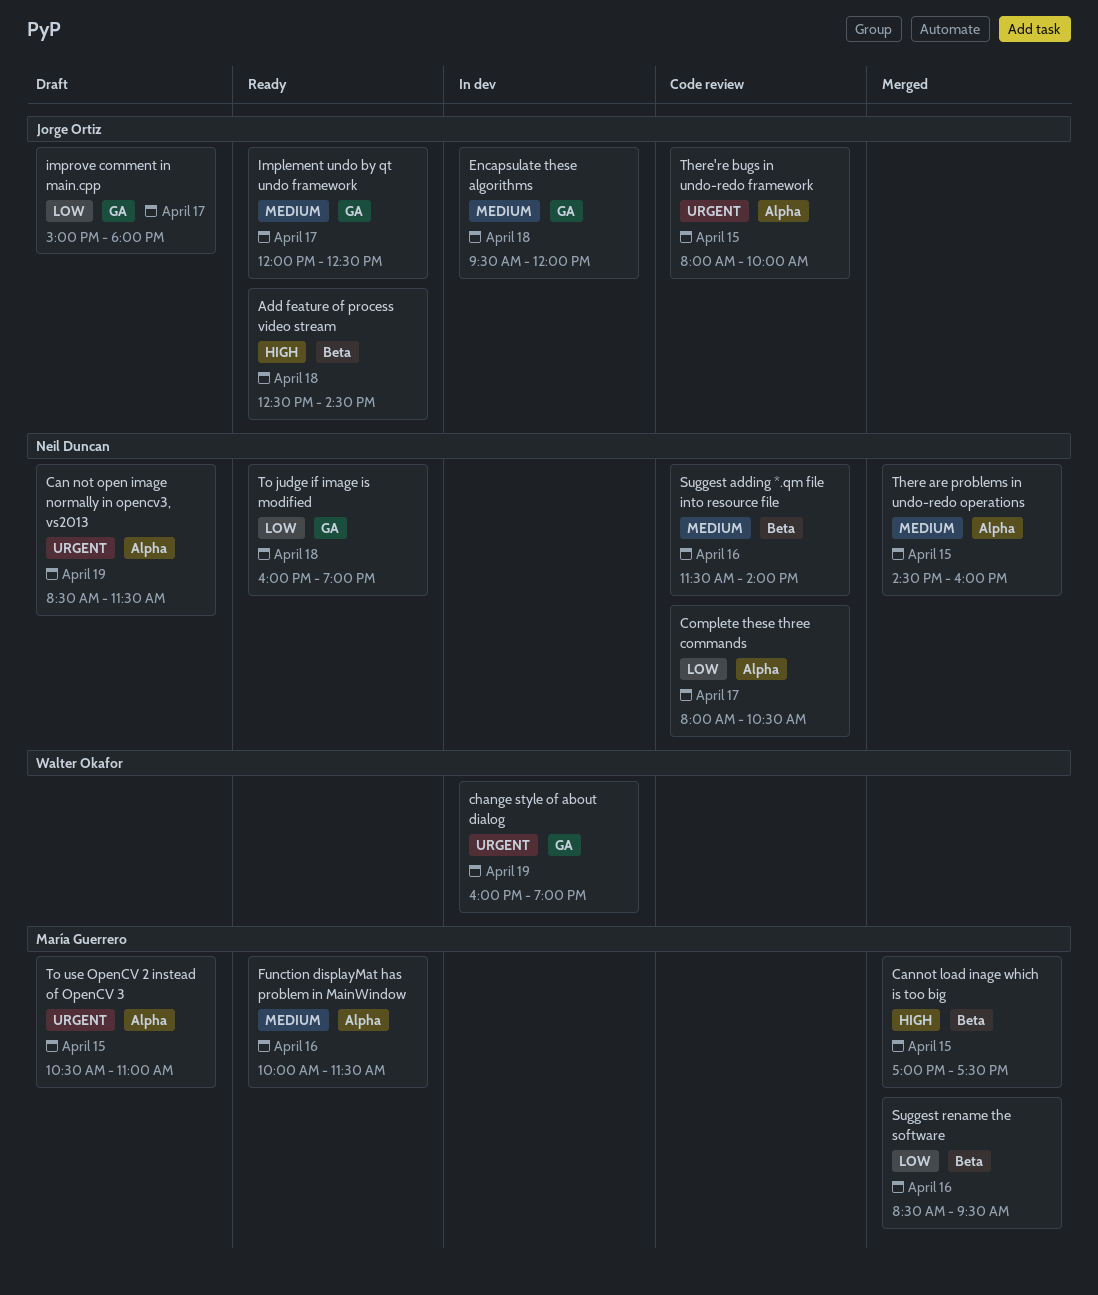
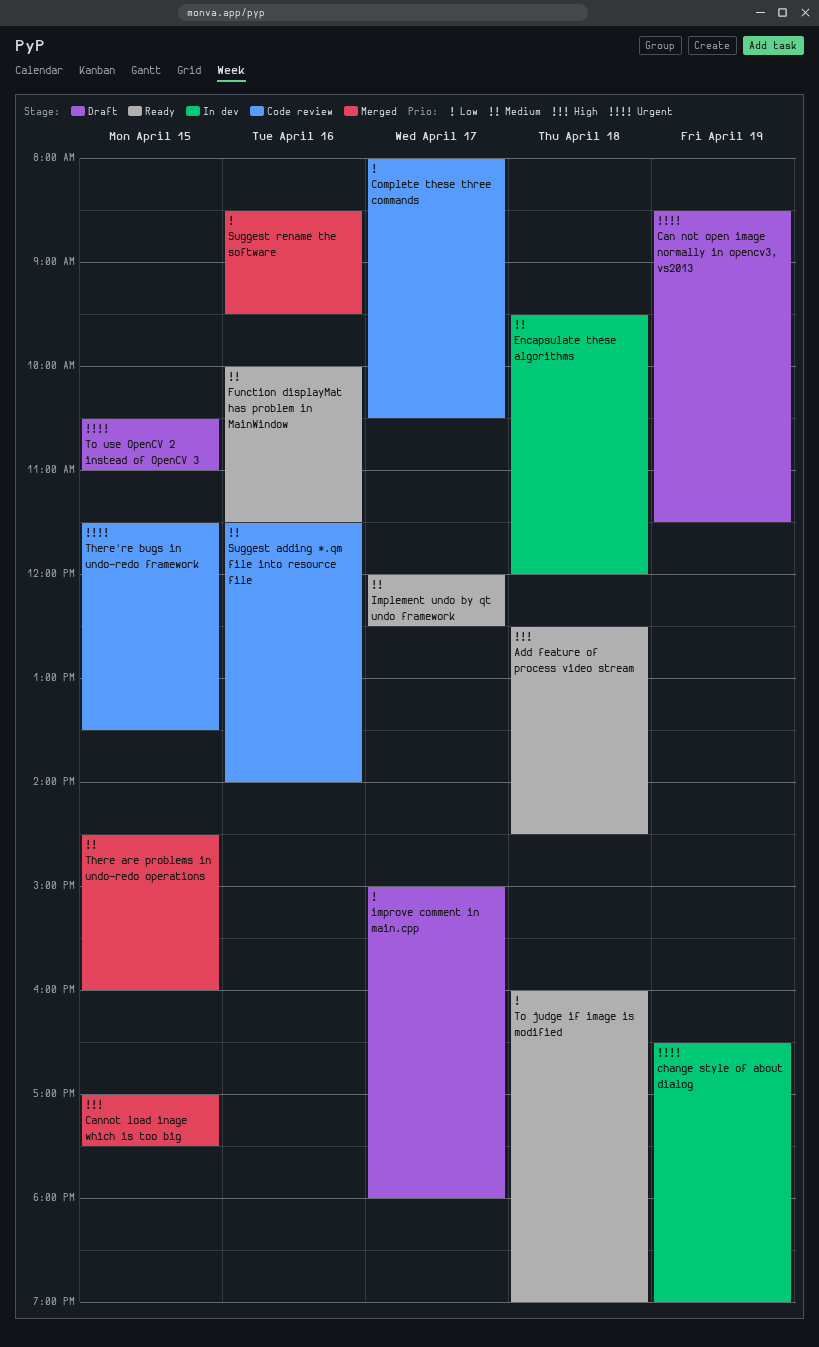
change style of about dialog, begins: 16:00 -> 16:30
There're bugs in undo-redo framework, begins: 08:00 -> 11:30
There're bugs in undo-redo framework, ends: 10:00 -> 13:30

